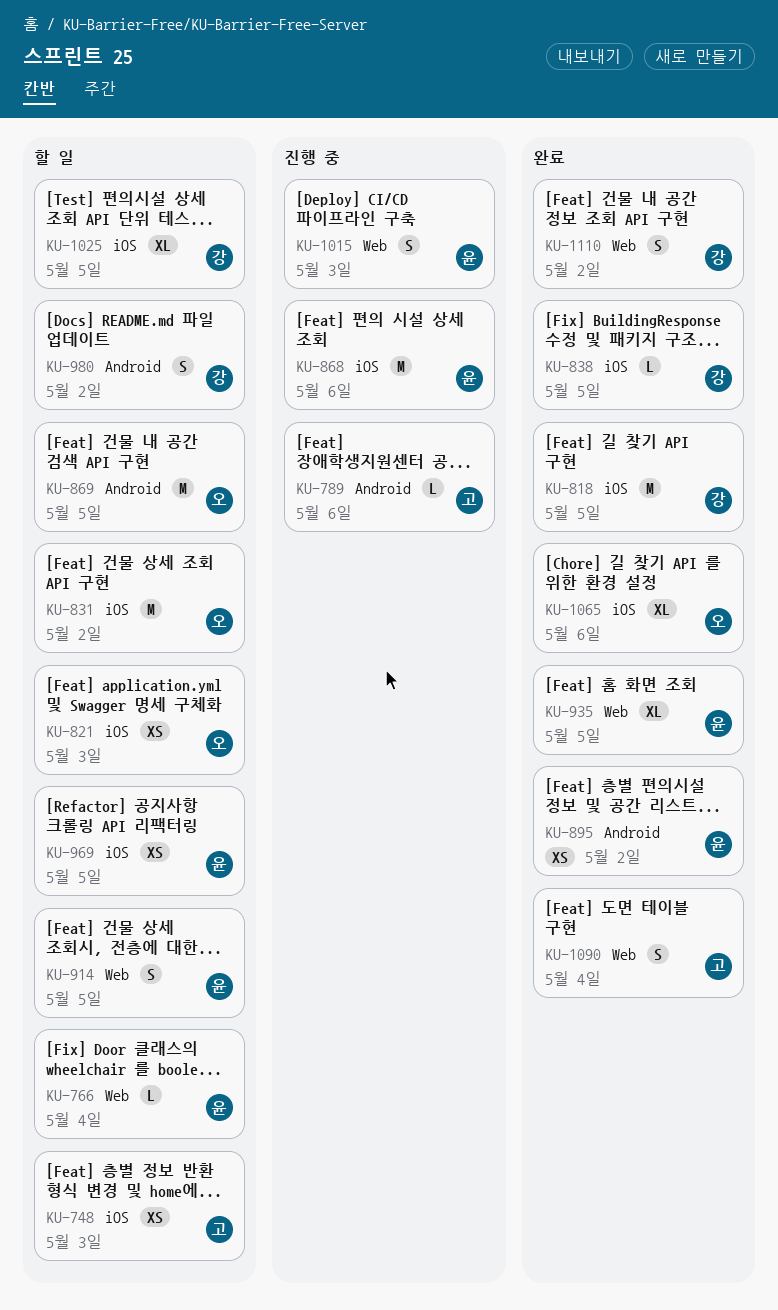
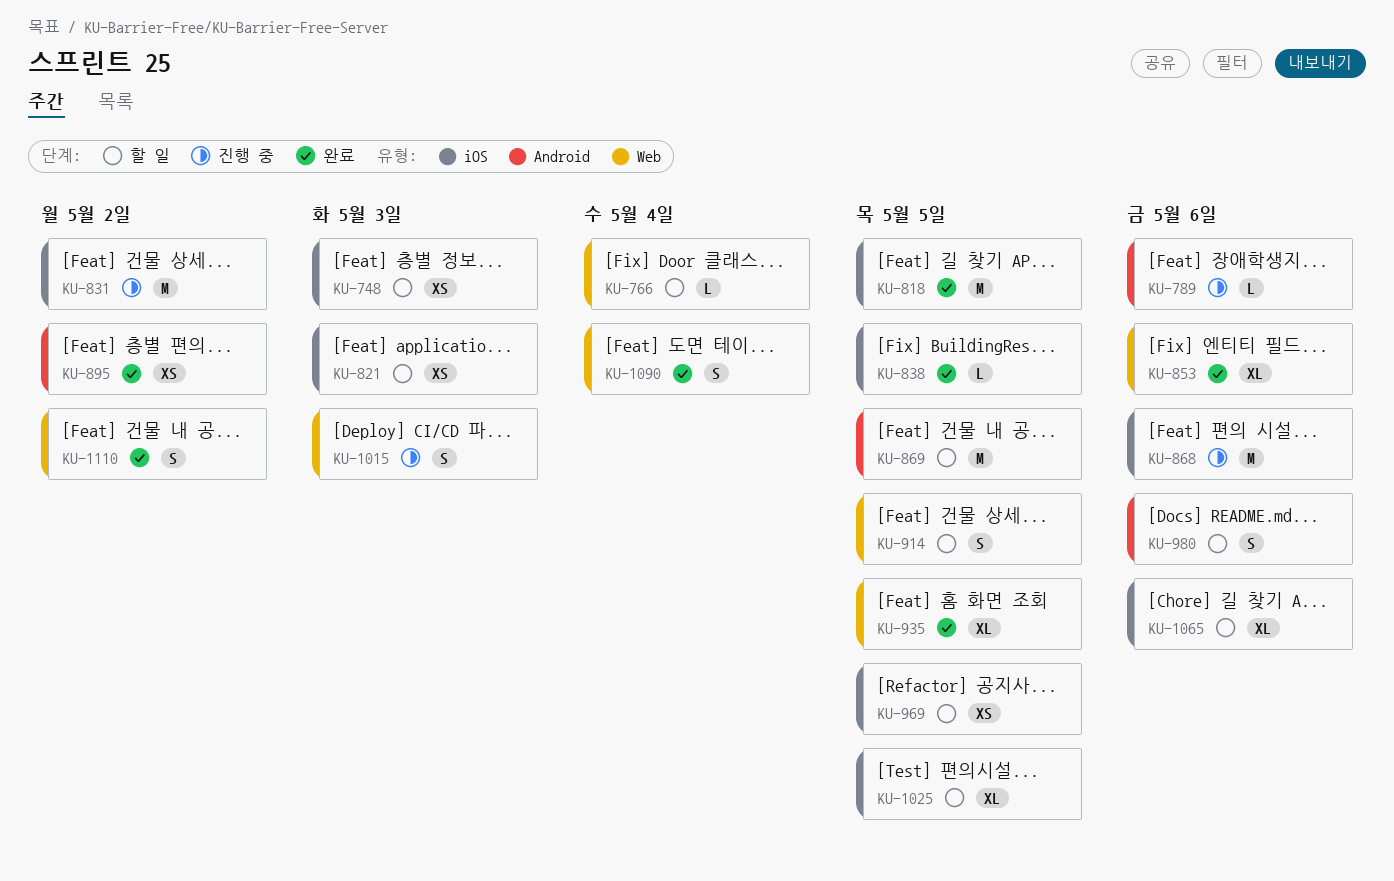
KU-831, status: 할 일 -> 진행 중
KU-853: none -> present
KU-980, due: May 2 -> May 6
KU-1065, status: 완료 -> 할 일

